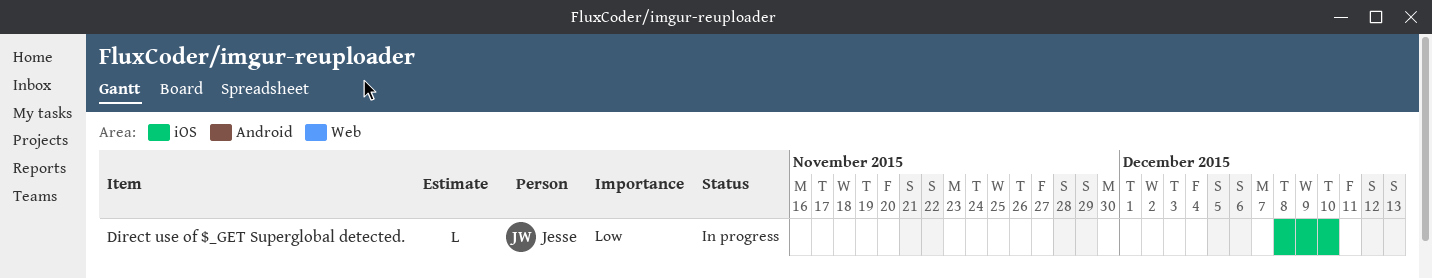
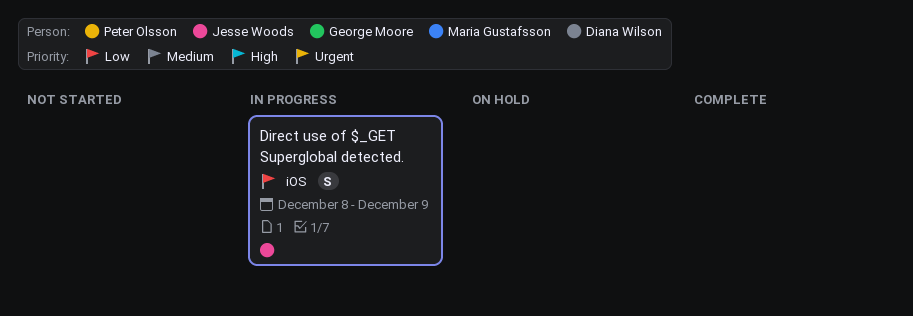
Direct use of $_GET Superglobal detected., estimate: L -> S
Direct use of $_GET Superglobal detected., due: Dec 10 -> Dec 9

